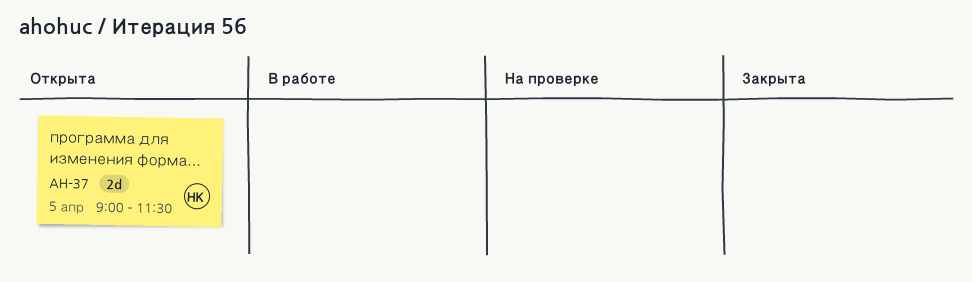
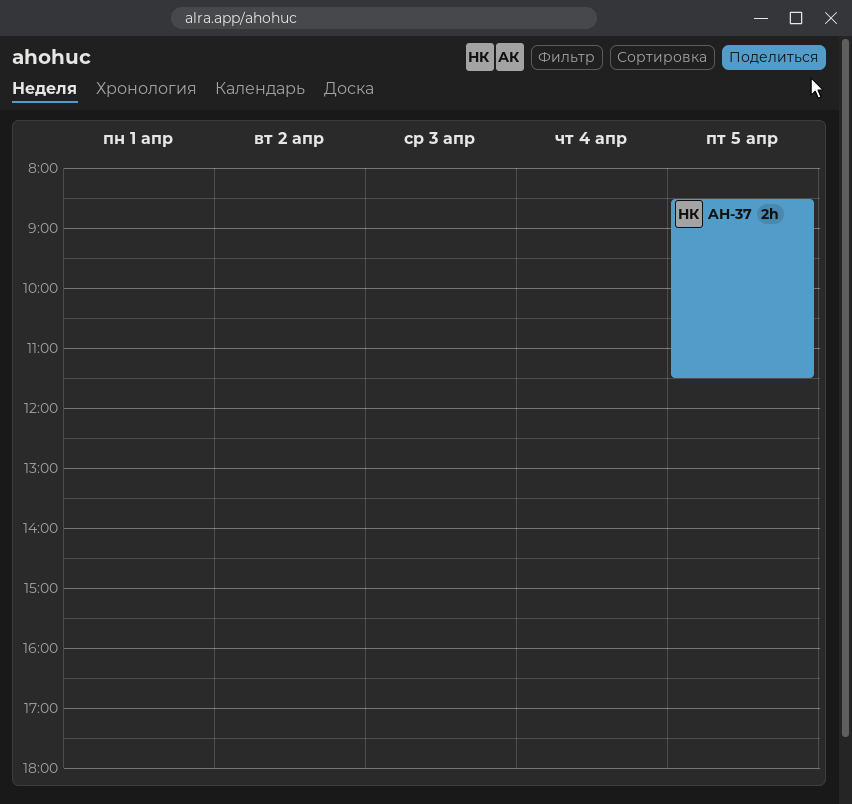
AH-37, estimate: 2d -> 2h
AH-37, begins: 09:00 -> 08:30

